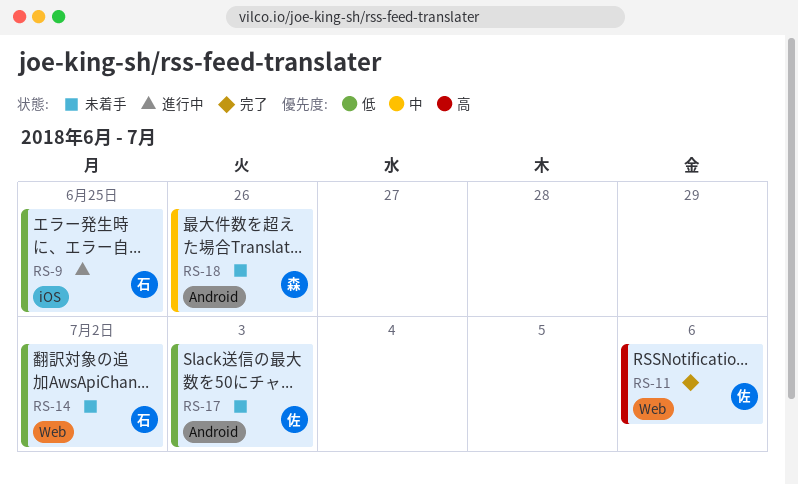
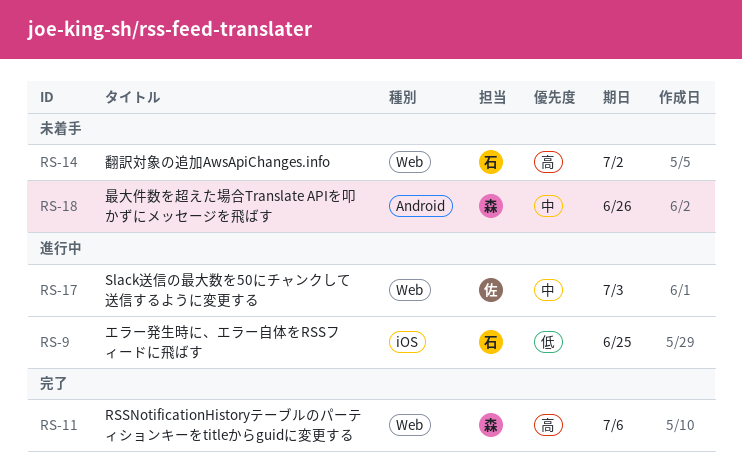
RS-11, owner: 佐 -> 森
RS-14, priority: 低 -> 高
RS-17, status: 未着手 -> 進行中
RS-17, priority: 低 -> 中
RS-17, label: Android -> Web

